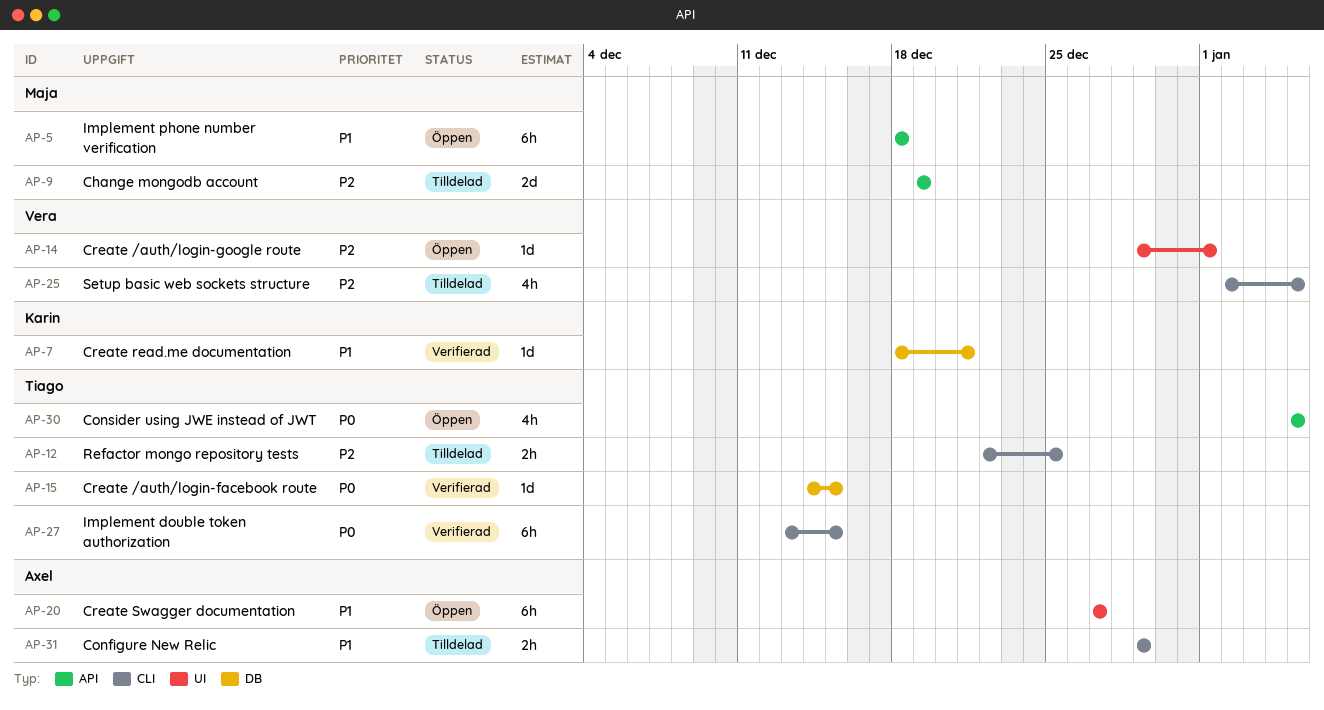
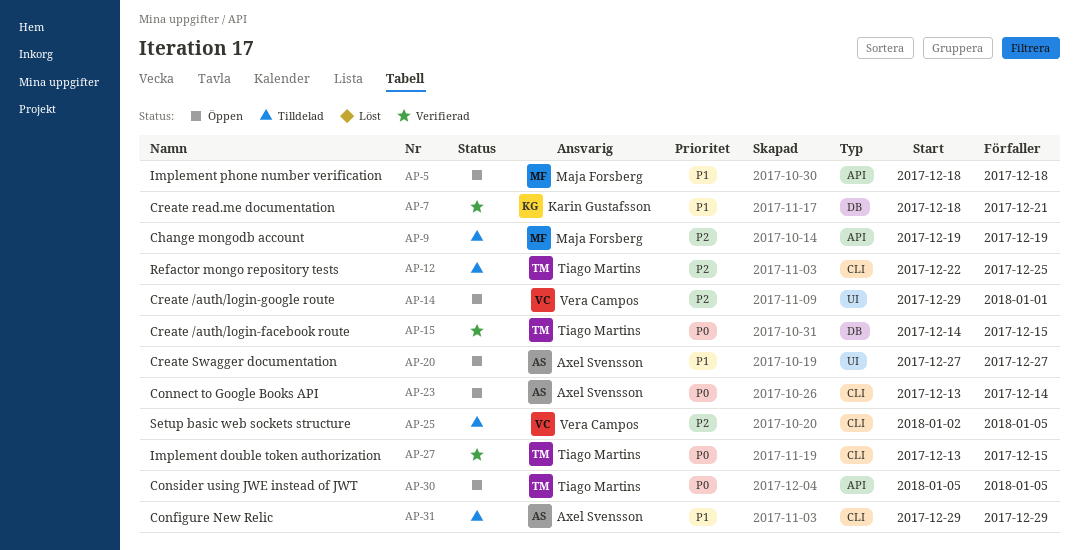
AP-23: none -> present

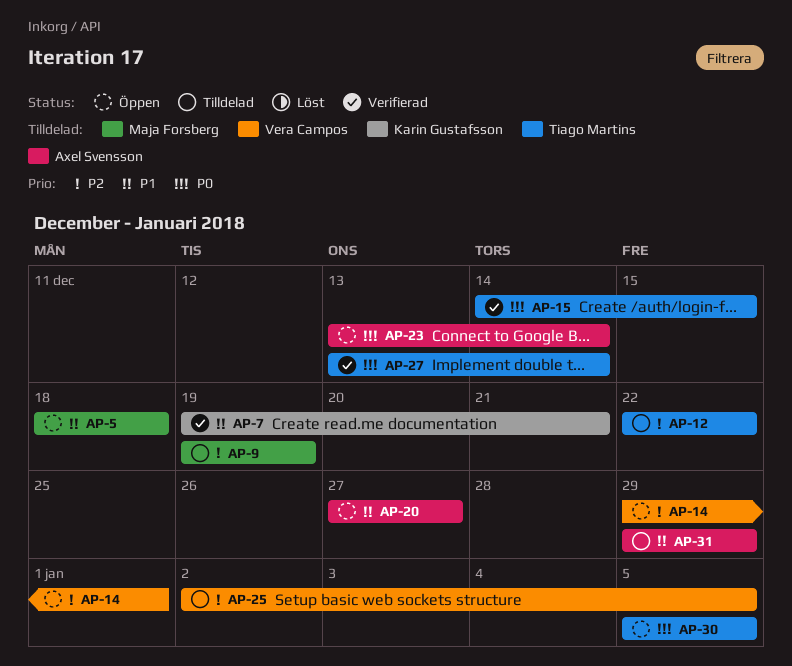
AP-7, start: Dec 18 -> Dec 19
AP-12, due: Dec 25 -> Dec 22
AP-27, due: Dec 15 -> Dec 14

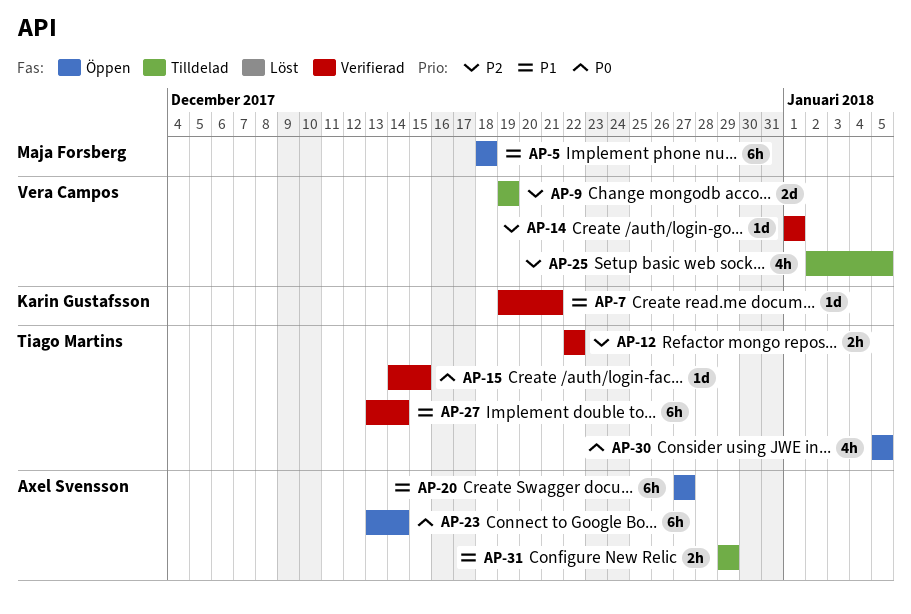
AP-9, owner: Maja Forsberg -> Vera Campos
AP-12, status: Tilldelad -> Verifierad
AP-14, status: Öppen -> Verifierad
AP-14, start: Dec 29 -> Jan 1
AP-27, priority: P0 -> P1

